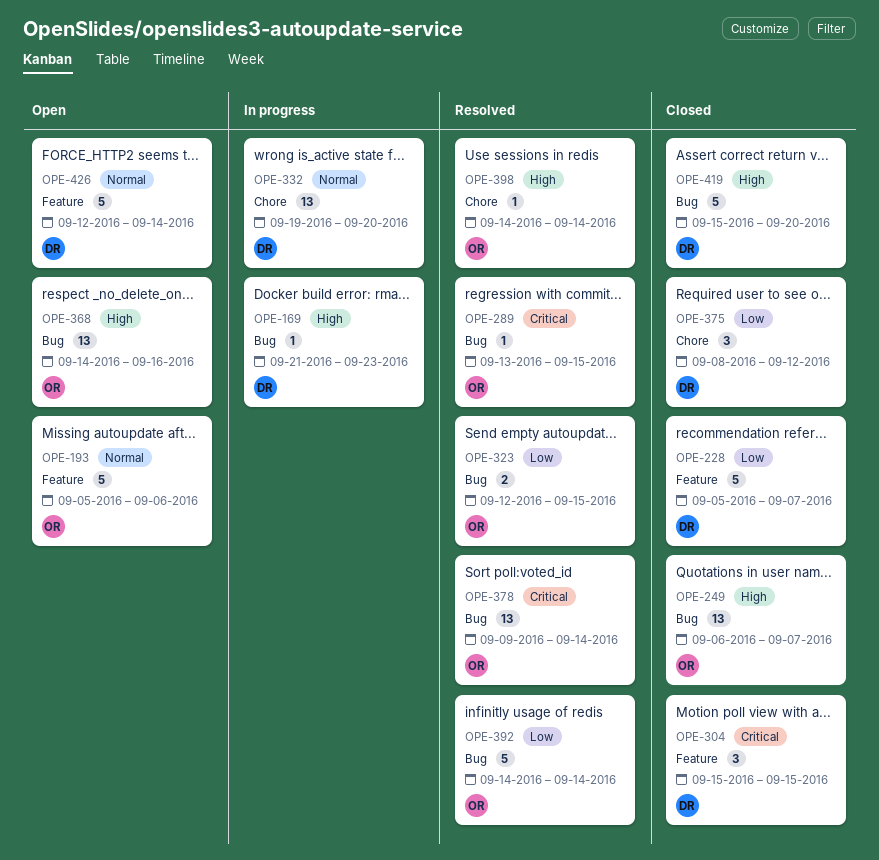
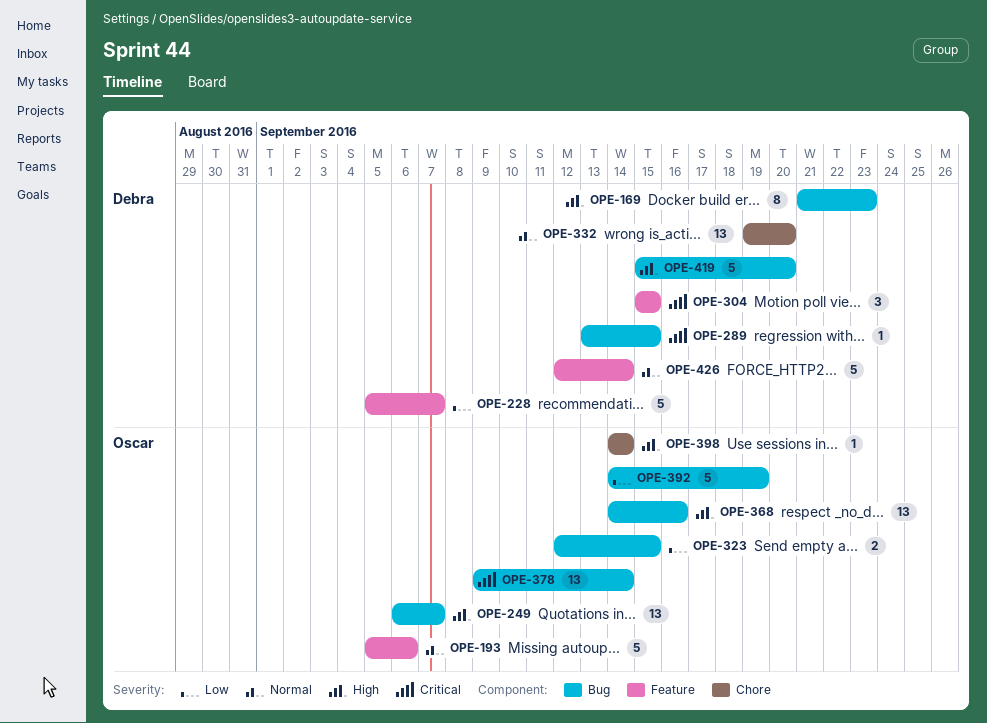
OPE-169, estimate: 1 -> 8
OPE-289, owner: Oscar -> Debra
OPE-375: present -> none
OPE-392, due: Sep 14 -> Sep 19

